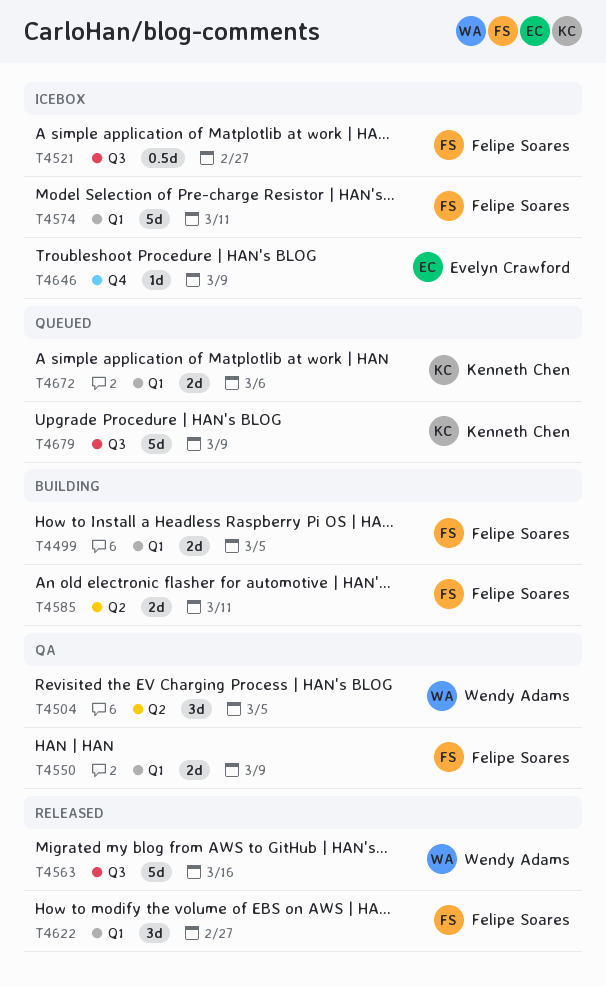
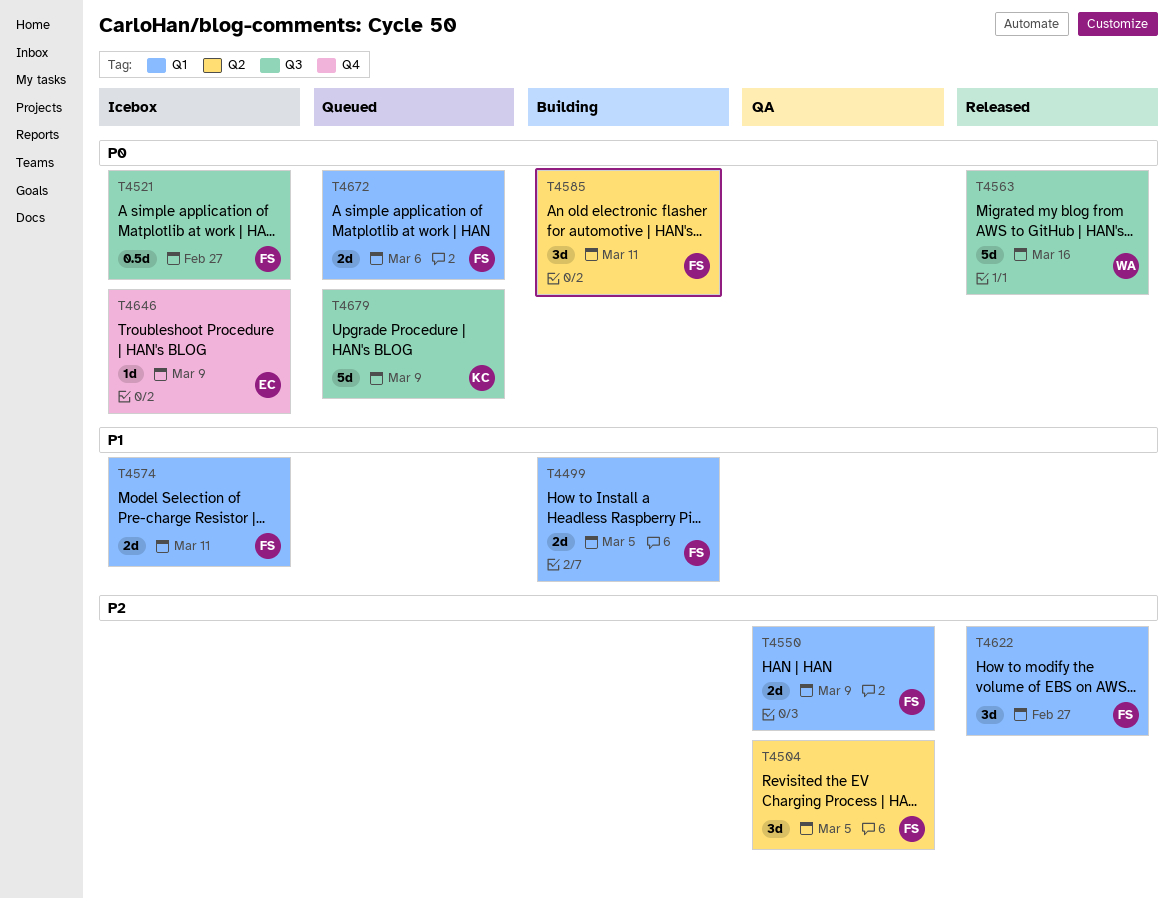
T4504, owner: Wendy Adams -> Felipe Soares
T4574, estimate: 5d -> 2d
T4585, estimate: 2d -> 3d
T4672, owner: Kenneth Chen -> Felipe Soares

